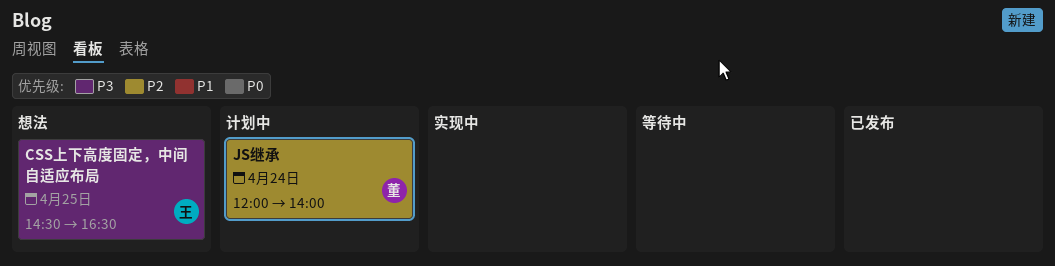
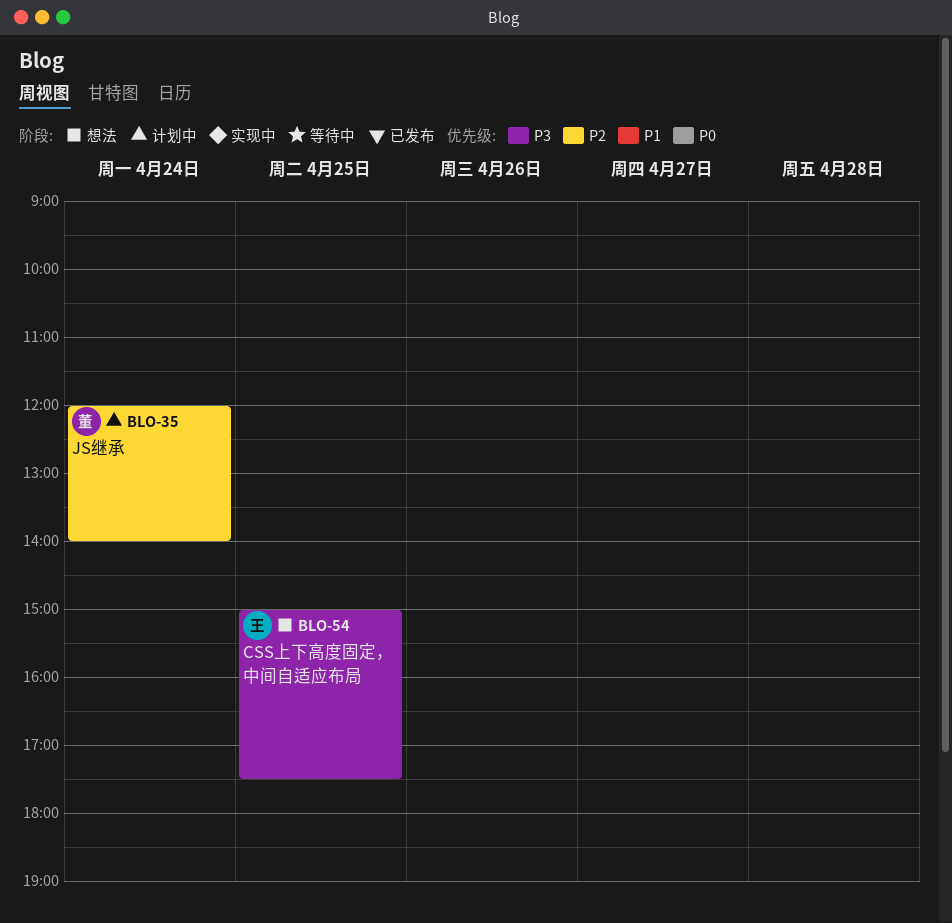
CSS上下高度固定，中间自适应布局, begins: 14:30 -> 15:00
CSS上下高度固定，中间自适应布局, ends: 16:30 -> 17:30

